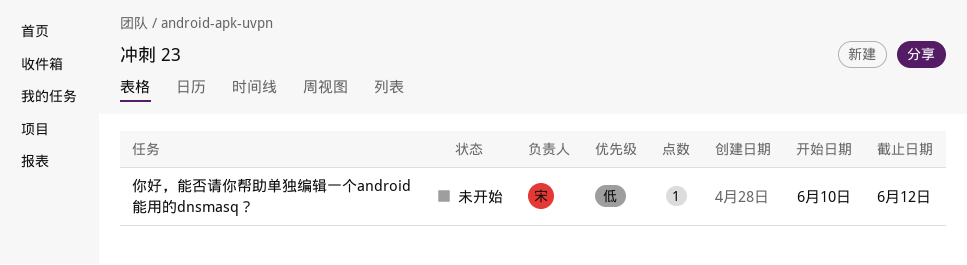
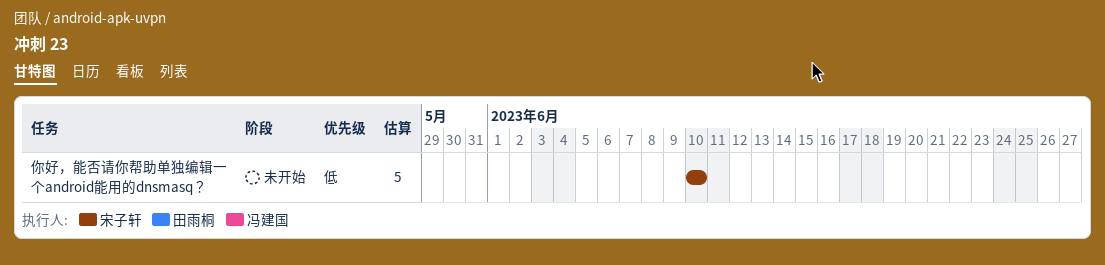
你好，能否请你帮助单独编辑一个android能用的dnsmasq？, estimate: 1 -> 5
你好，能否请你帮助单独编辑一个android能用的dnsmasq？, due: Jun 12 -> Jun 10

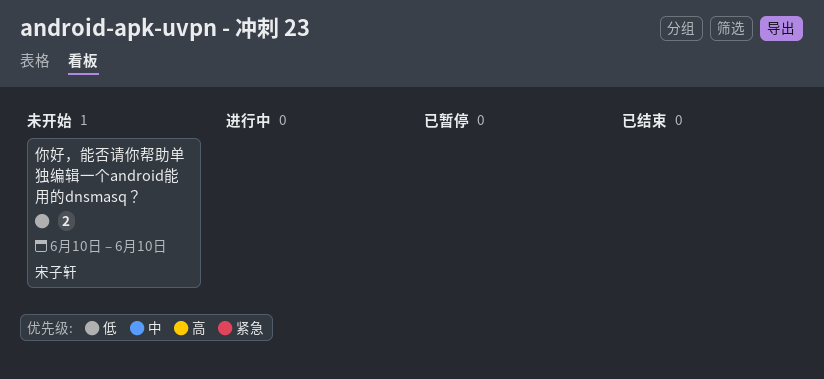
你好，能否请你帮助单独编辑一个android能用的dnsmasq？, estimate: 5 -> 2

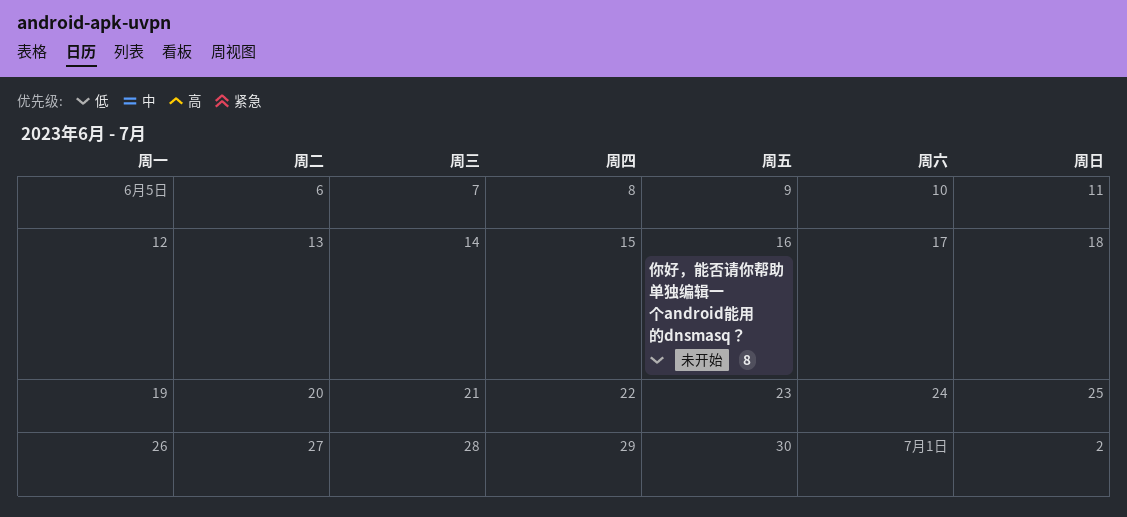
你好，能否请你帮助单独编辑一个android能用的dnsmasq？, estimate: 2 -> 8
你好，能否请你帮助单独编辑一个android能用的dnsmasq？, due: Jun 10 -> Jun 16

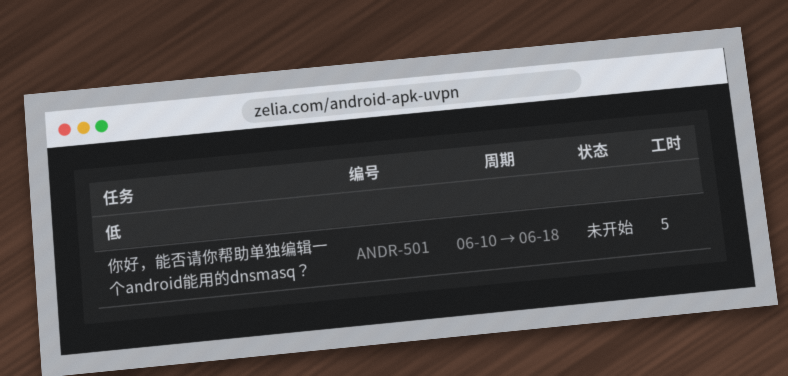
你好，能否请你帮助单独编辑一个android能用的dnsmasq？, estimate: 8 -> 5
你好，能否请你帮助单独编辑一个android能用的dnsmasq？, due: Jun 16 -> Jun 18

